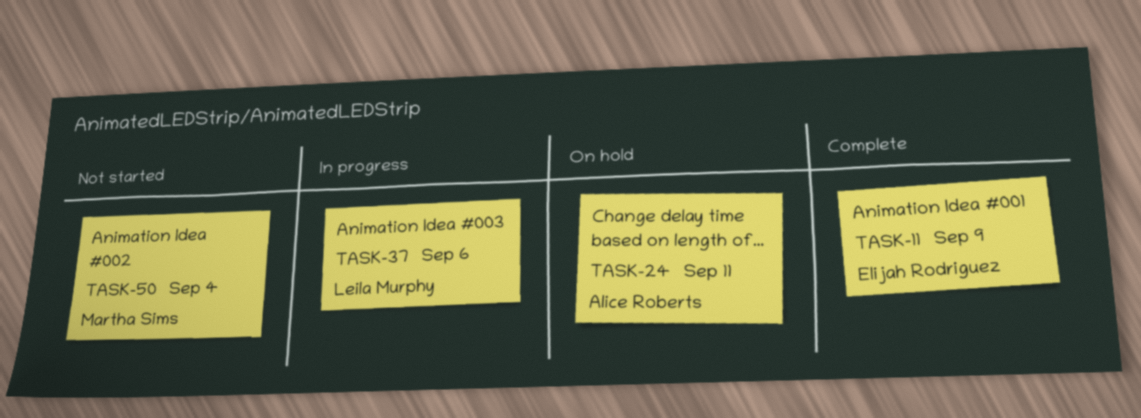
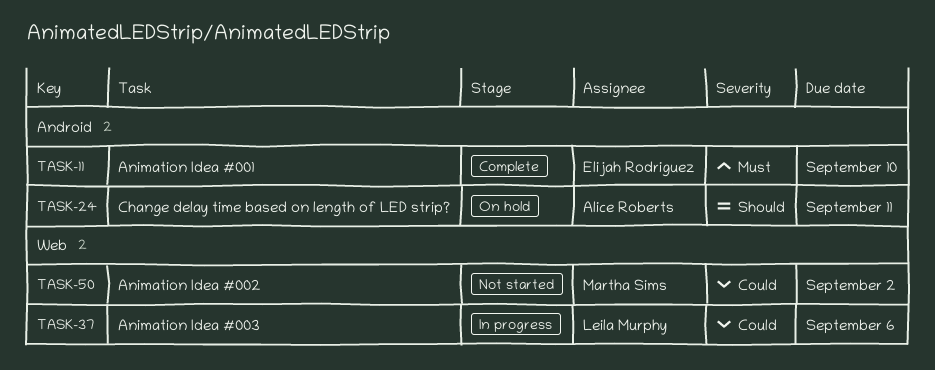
TASK-11, due: Sep 9 -> Sep 10
TASK-50, due: Sep 4 -> Sep 2

